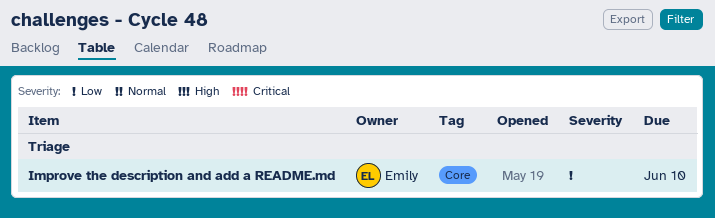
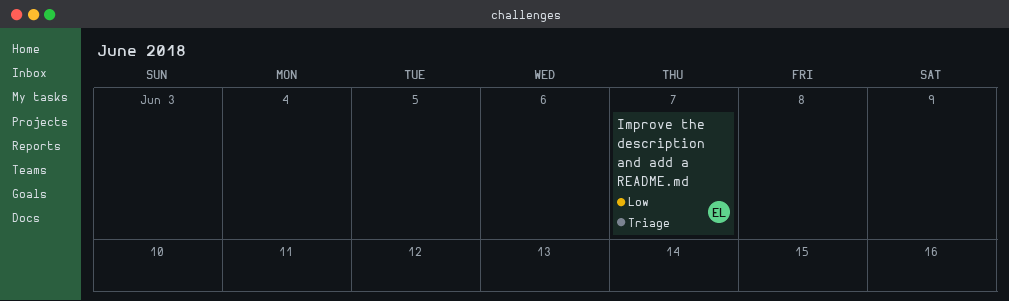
Improve the description and add a README.md, due: Jun 10 -> Jun 7

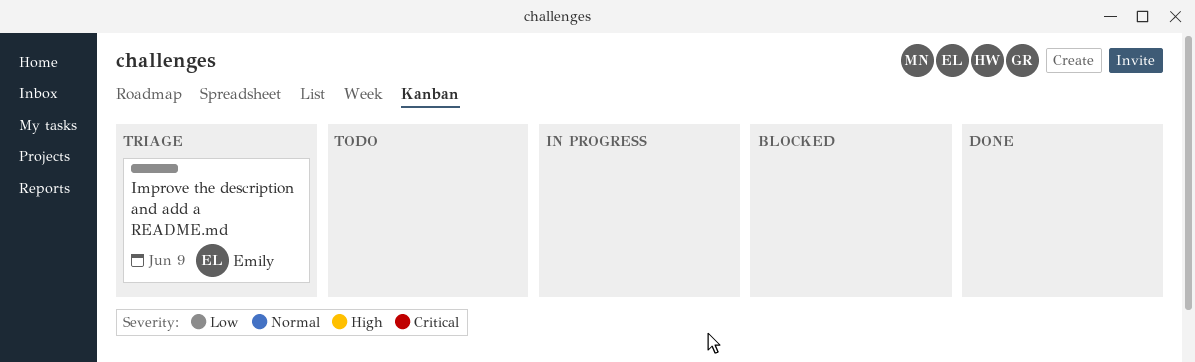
Improve the description and add a README.md, due: Jun 7 -> Jun 9

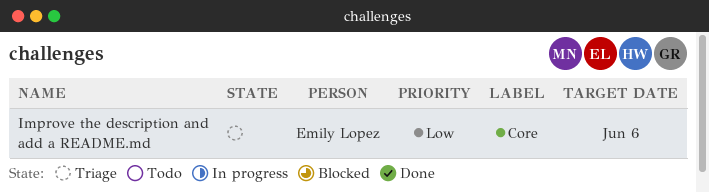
Improve the description and add a README.md, due: Jun 9 -> Jun 6

